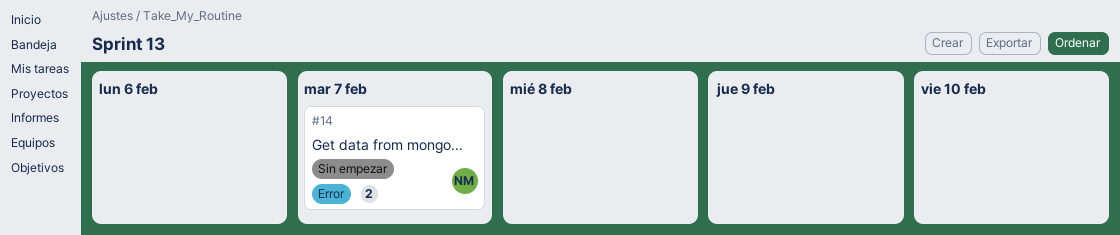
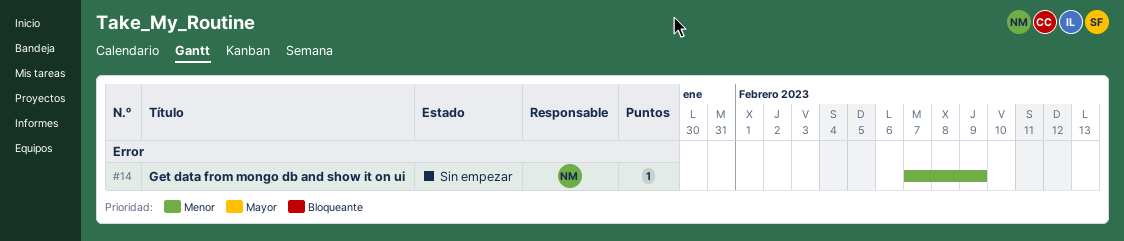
#14, estimate: 2 -> 1
#14, due: Feb 7 -> Feb 9

